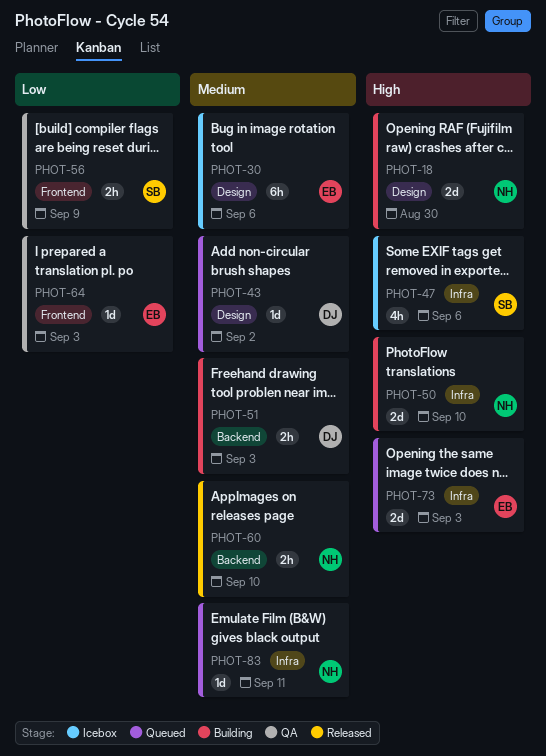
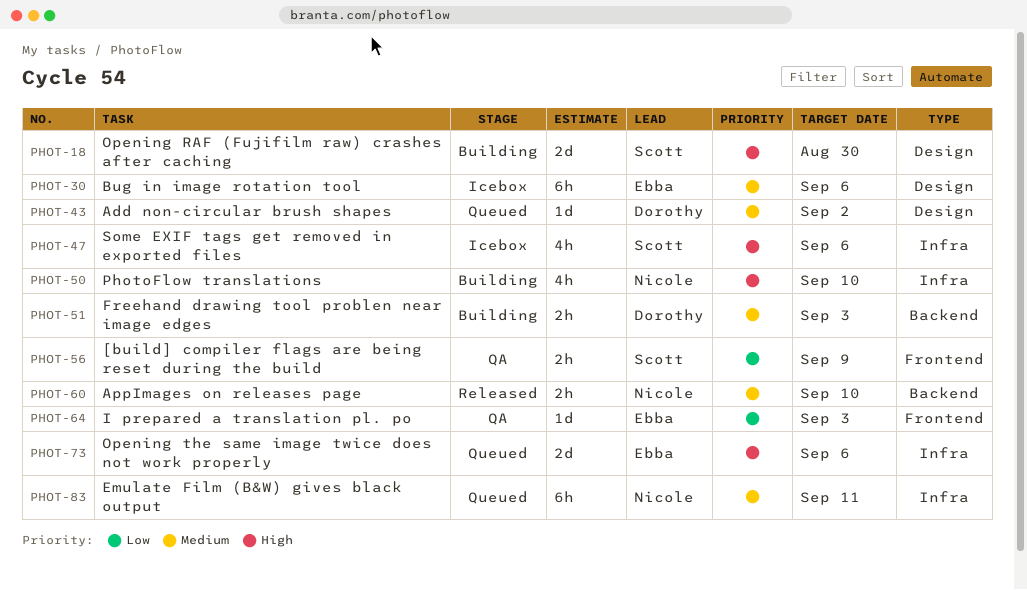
PHOT-18, owner: Nicole -> Scott
PHOT-50, estimate: 2d -> 4h
PHOT-73, due: Sep 3 -> Sep 6
PHOT-83, estimate: 1d -> 6h

